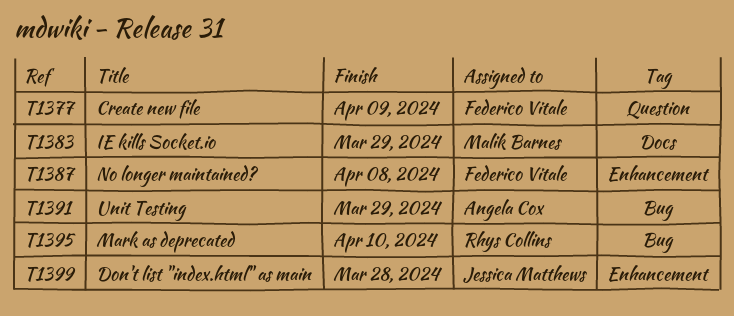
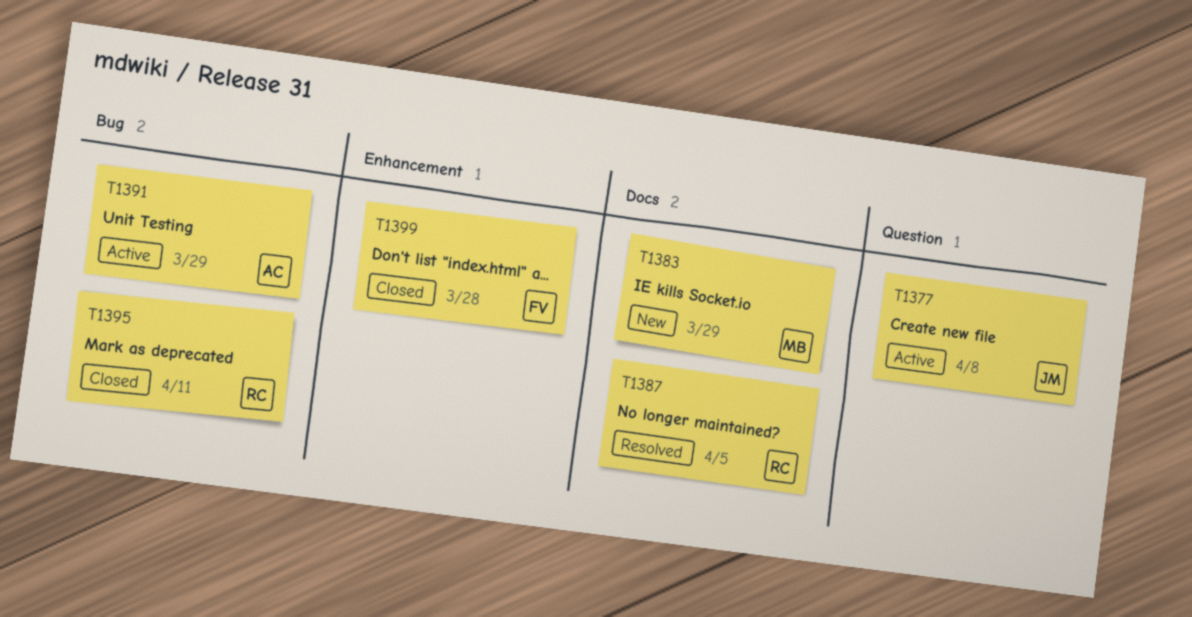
T1377, owner: Federico Vitale -> Jessica Matthews
T1377, due: Apr 9 -> Apr 8
T1387, owner: Federico Vitale -> Rhys Collins
T1387, label: Enhancement -> Docs
T1387, due: Apr 8 -> Apr 5
T1395, due: Apr 10 -> Apr 11
T1399, owner: Jessica Matthews -> Federico Vitale

